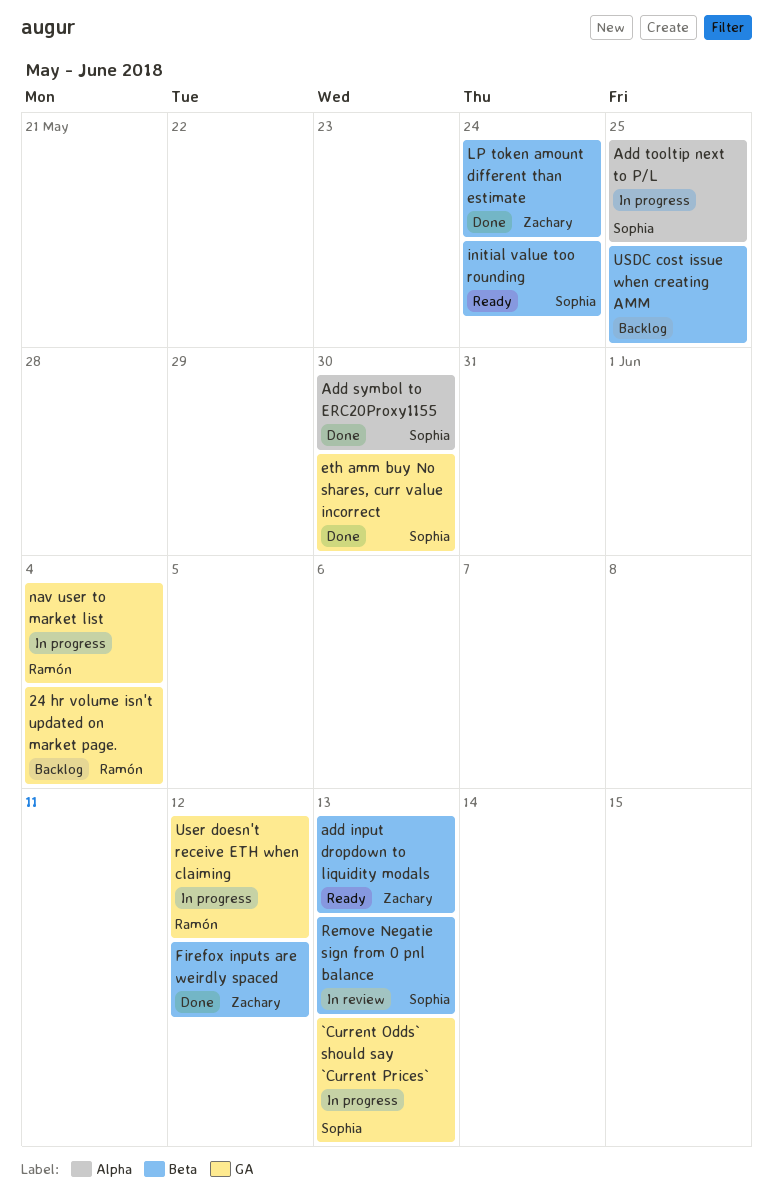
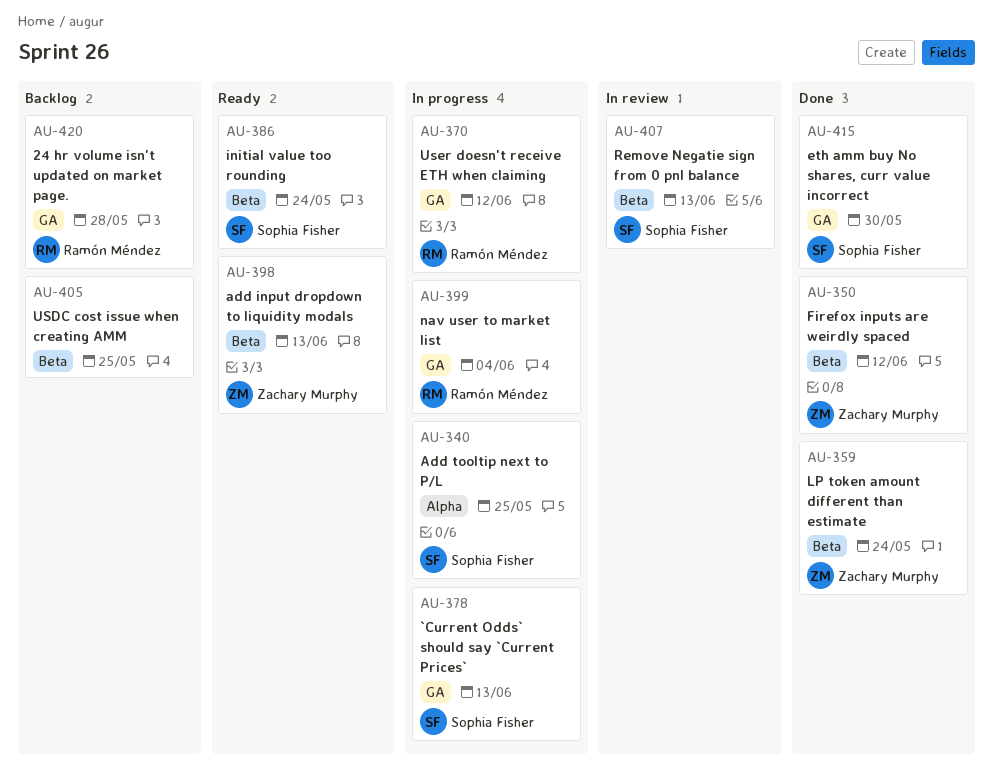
24 hr volume isn't updated on market page., due: Jun 4 -> May 28
Add symbol to ERC20Proxy1155: present -> none

